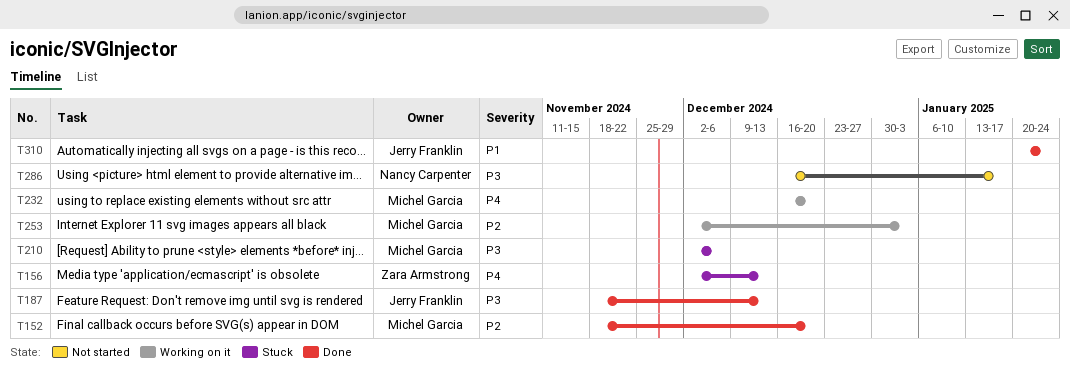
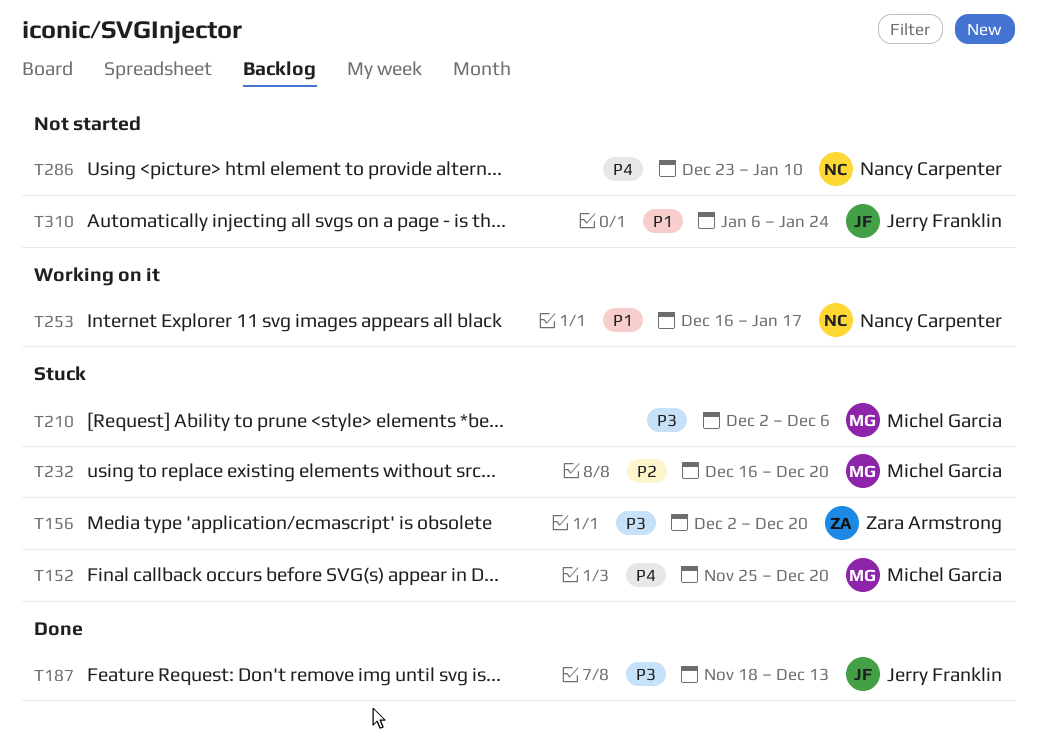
T152, status: Done -> Stuck
T152, priority: P2 -> P4
T152, start: Nov 18 -> Nov 25
T156, priority: P4 -> P3
T156, due: Dec 13 -> Dec 20
T232, status: Working on it -> Stuck
T232, priority: P4 -> P2
T253, owner: Michel Garcia -> Nancy Carpenter
T253, priority: P2 -> P1
T253, start: Dec 2 -> Dec 16
T253, due: Jan 3 -> Jan 17
T286, priority: P3 -> P4
T286, start: Dec 16 -> Dec 23
T286, due: Jan 17 -> Jan 10
T310, status: Done -> Not started
T310, start: Jan 20 -> Jan 6

